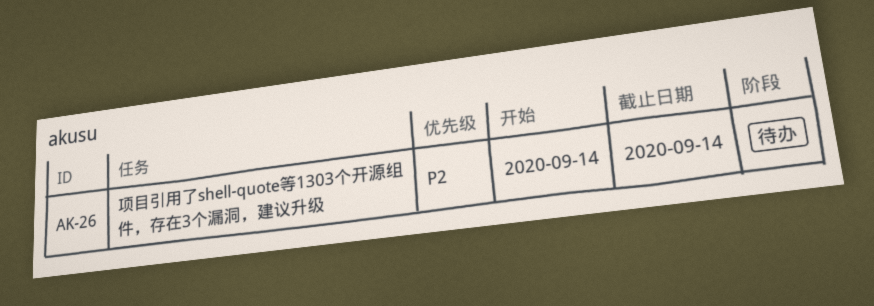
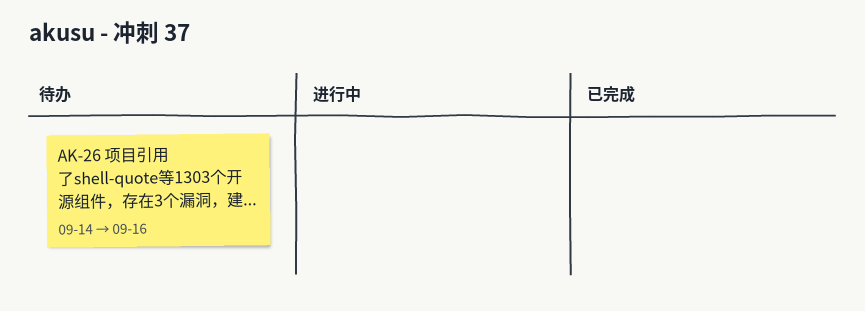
AK-26, due: Sep 14 -> Sep 16

